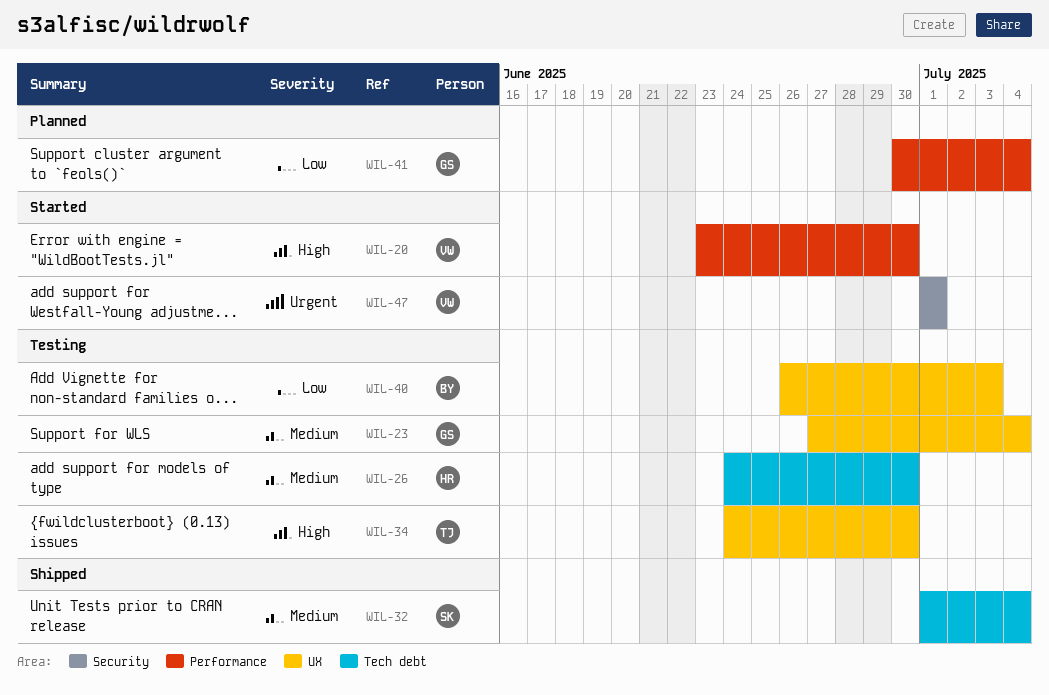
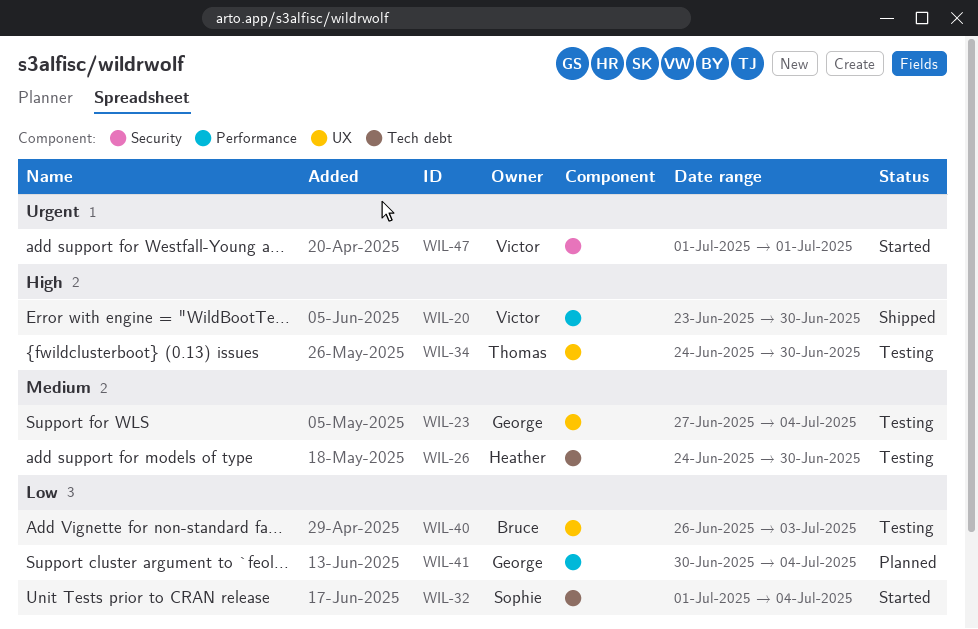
WIL-20, status: Started -> Shipped
WIL-32, status: Shipped -> Started
WIL-32, priority: Medium -> Low

